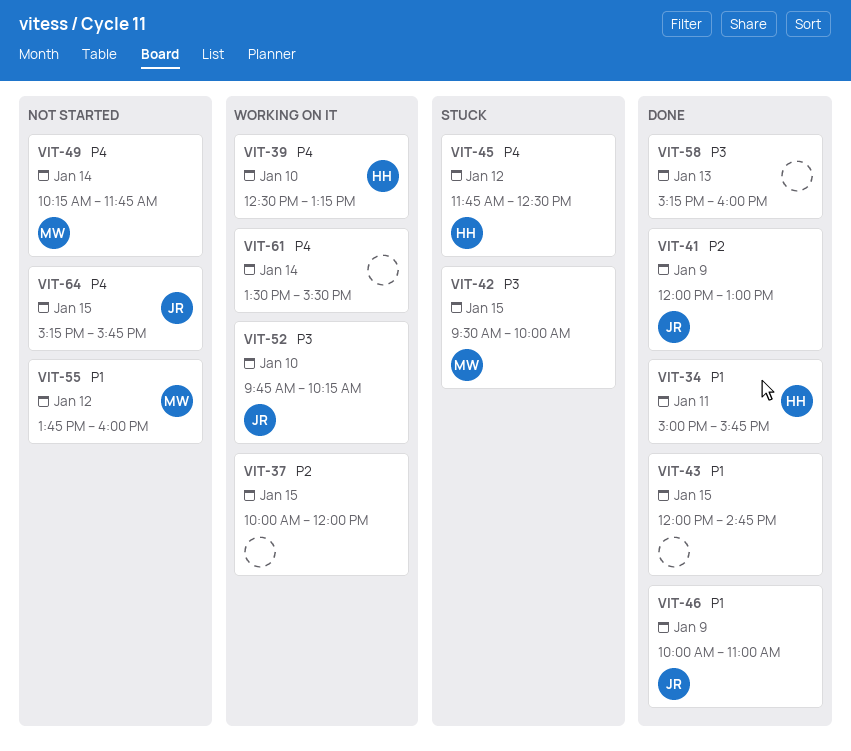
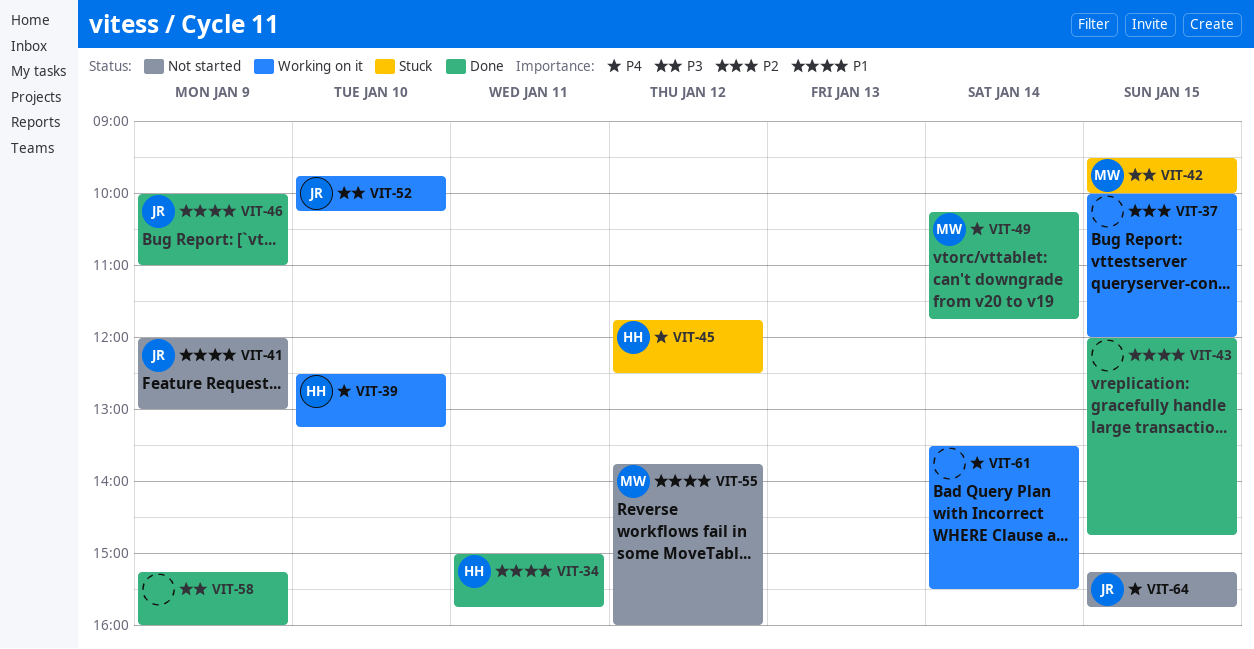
VIT-41, status: Done -> Not started
VIT-41, priority: P2 -> P1
VIT-49, status: Not started -> Done
VIT-58, day: Jan 13 -> Jan 9

